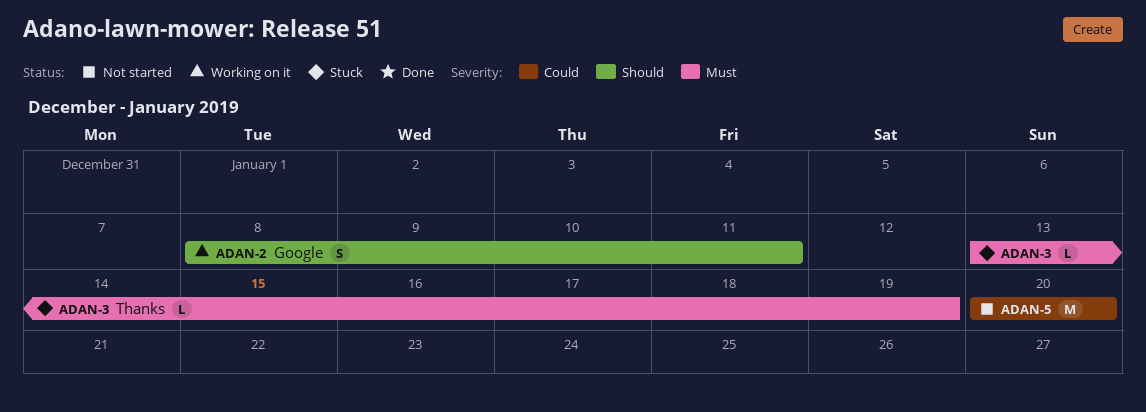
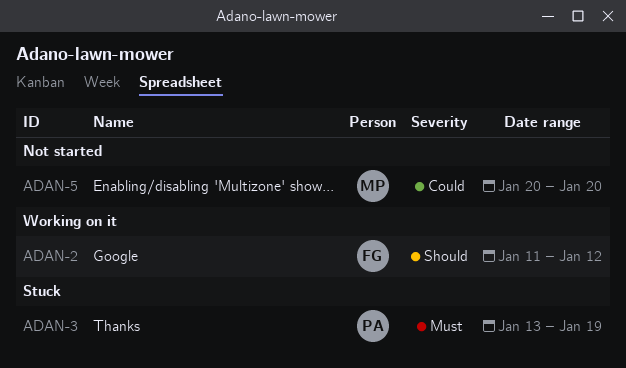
ADAN-2, start: Jan 8 -> Jan 11
ADAN-2, due: Jan 11 -> Jan 12

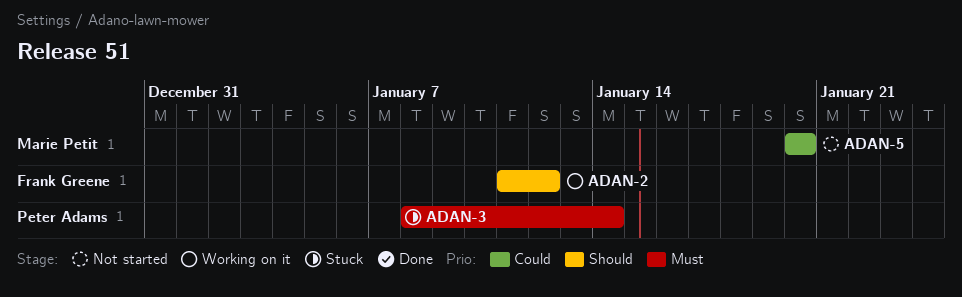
ADAN-3, start: Jan 13 -> Jan 8
ADAN-3, due: Jan 19 -> Jan 14

